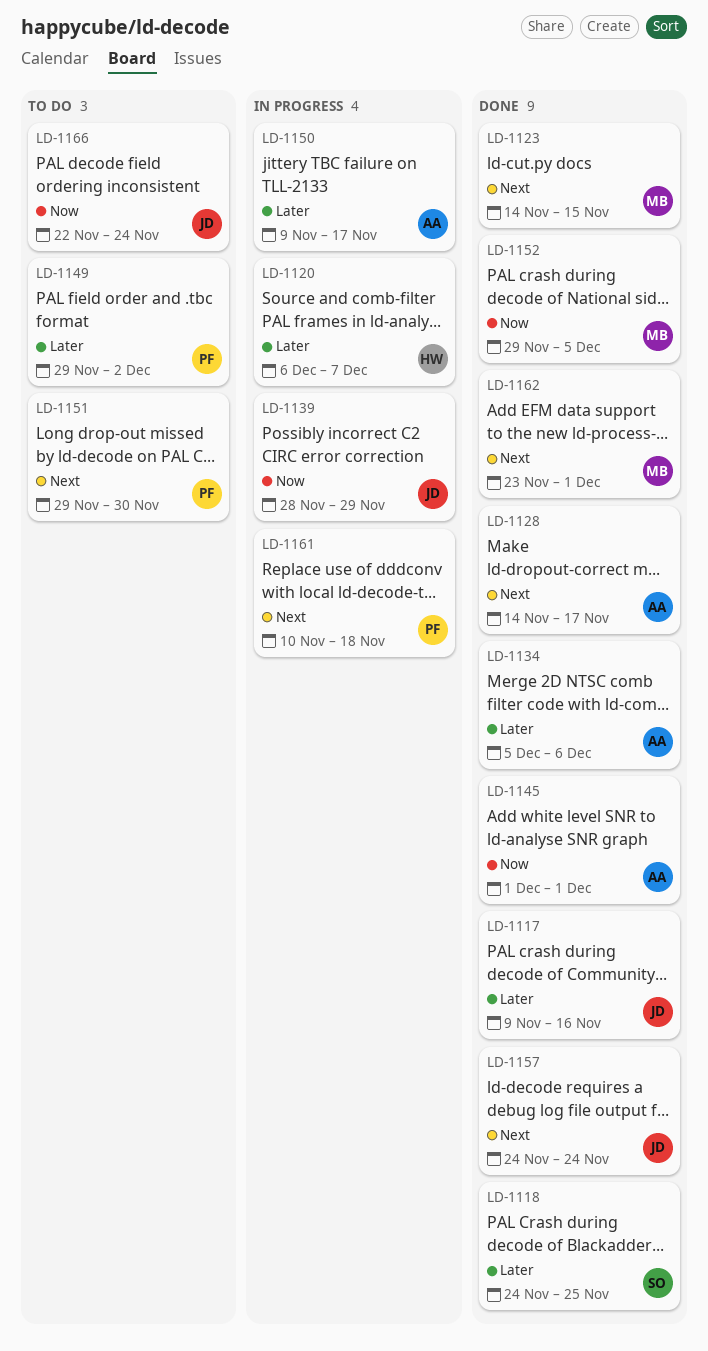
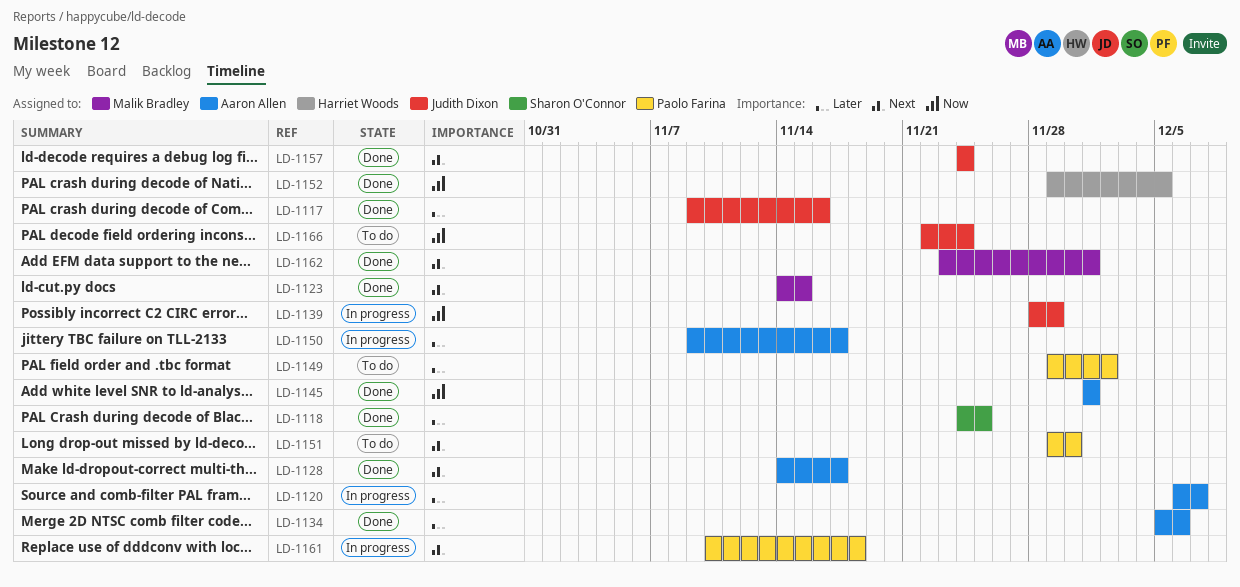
LD-1120, owner: Harriet Woods -> Aaron Allen
LD-1152, owner: Malik Bradley -> Harriet Woods

